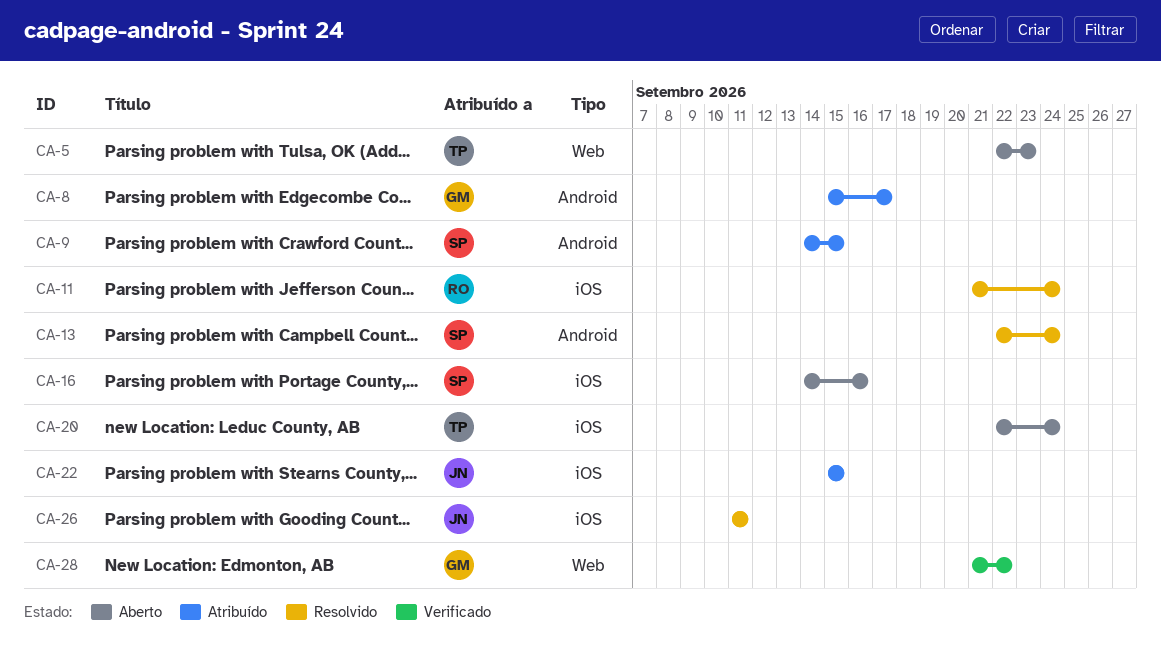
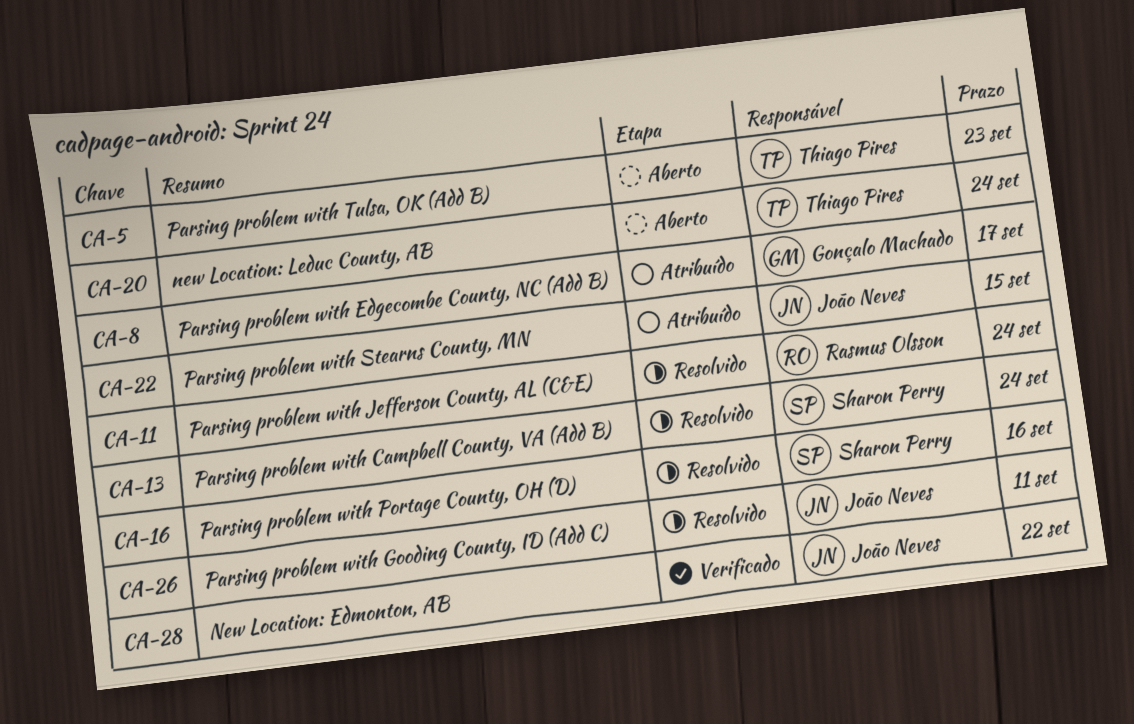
CA-9: present -> none
CA-16, status: Aberto -> Resolvido
CA-28, owner: Gonçalo Machado -> João Neves

